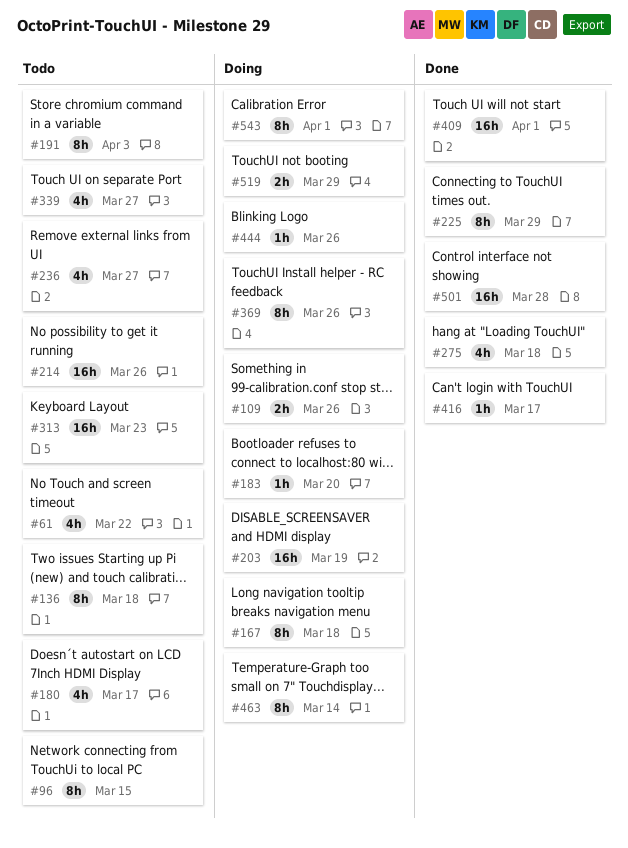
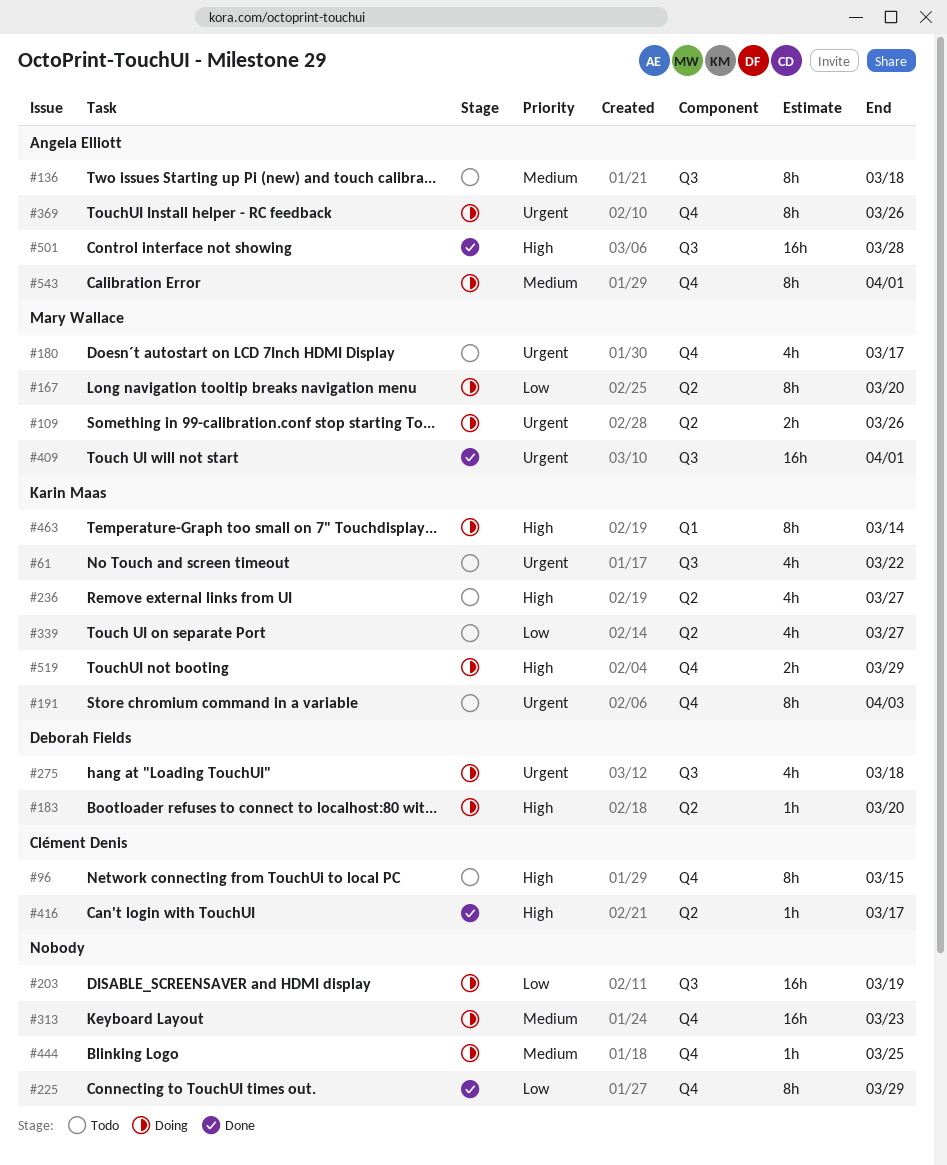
#167, due: Mar 18 -> Mar 20
#214: present -> none
#275, status: Done -> Doing
#313, status: Todo -> Doing
#444, due: Mar 26 -> Mar 25

